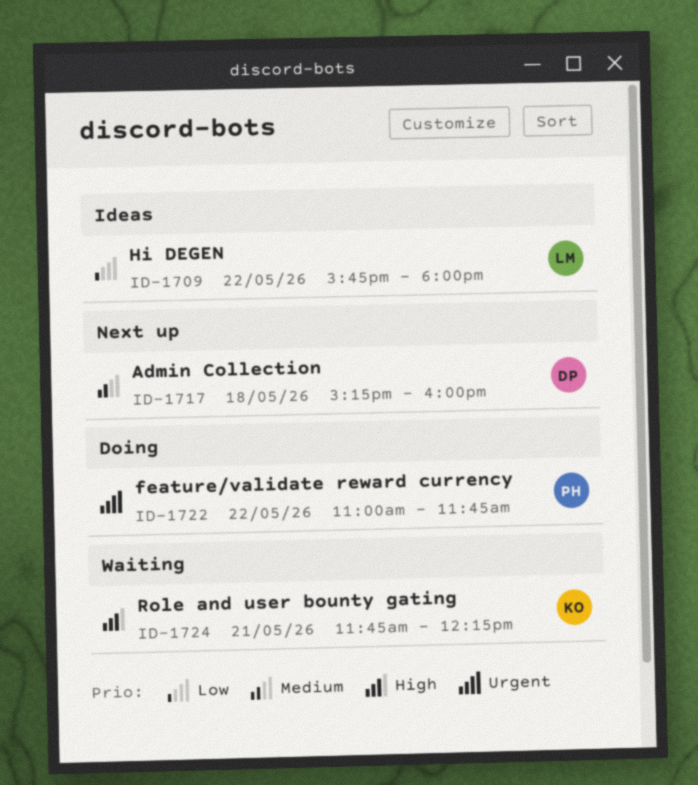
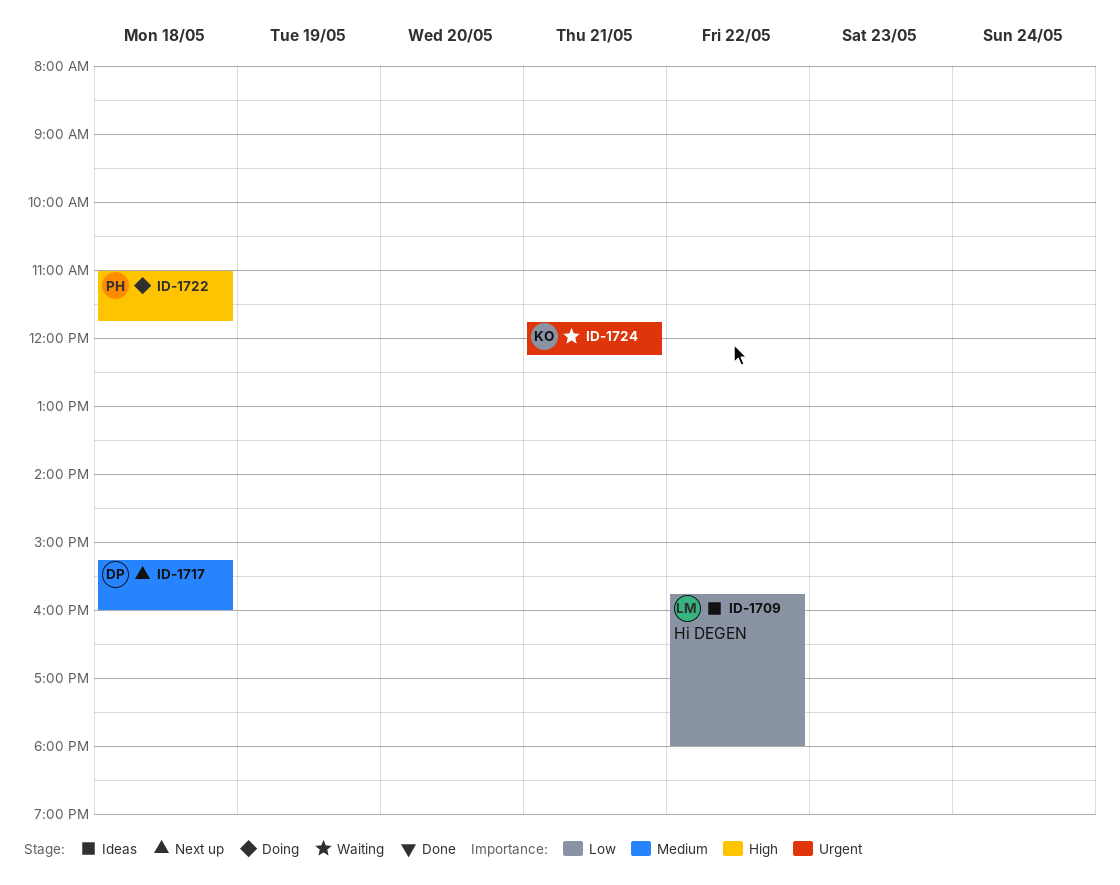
ID-1722, priority: Urgent -> High
ID-1722, day: May 22 -> May 18
ID-1724, priority: High -> Urgent

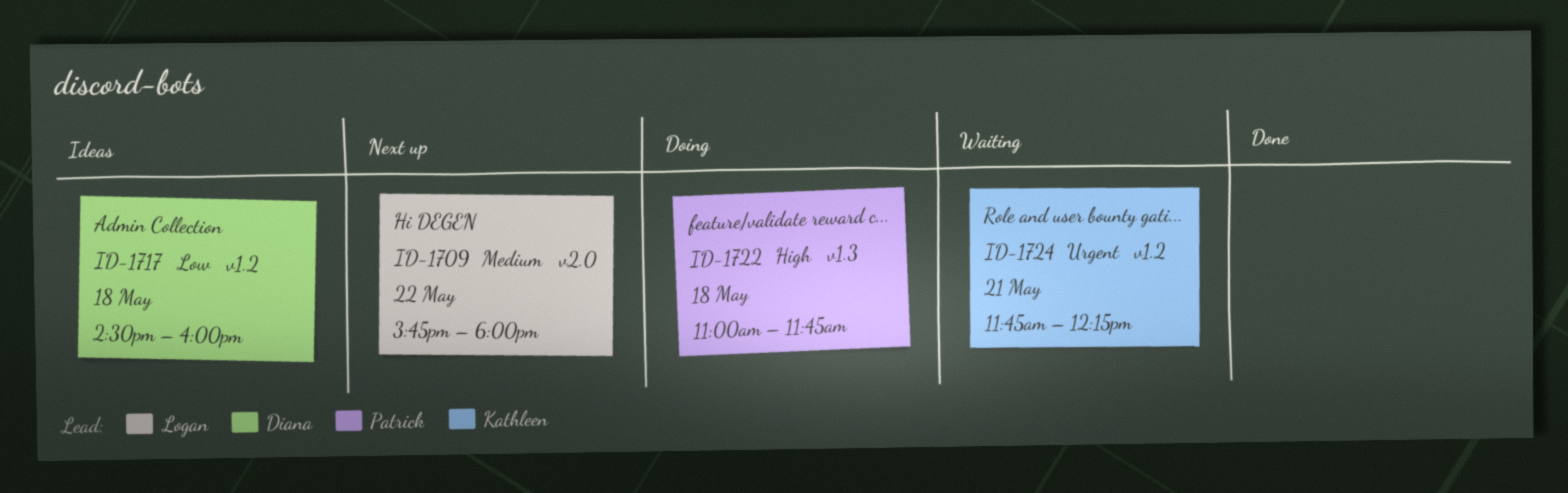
ID-1709, status: Ideas -> Next up
ID-1709, priority: Low -> Medium
ID-1717, status: Next up -> Ideas
ID-1717, priority: Medium -> Low
ID-1717, begins: 15:15 -> 14:30

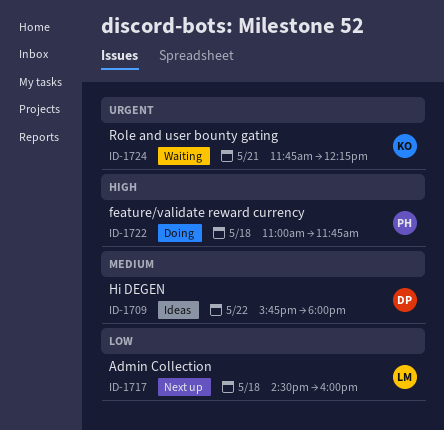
ID-1709, status: Next up -> Ideas
ID-1709, owner: Logan -> Diana
ID-1717, status: Ideas -> Next up
ID-1717, owner: Diana -> Logan

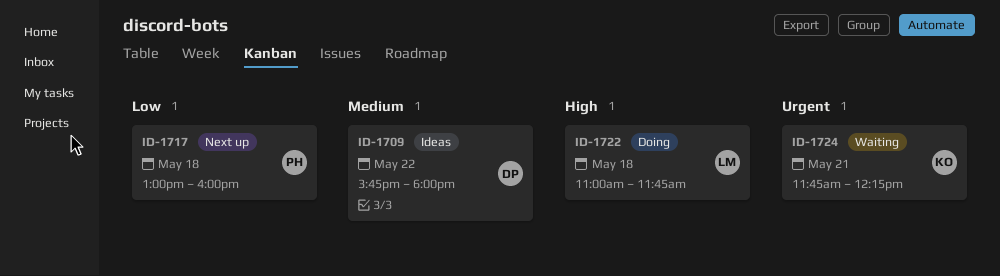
ID-1717, owner: LM -> PH
ID-1717, begins: 14:30 -> 13:00
ID-1722, owner: PH -> LM

